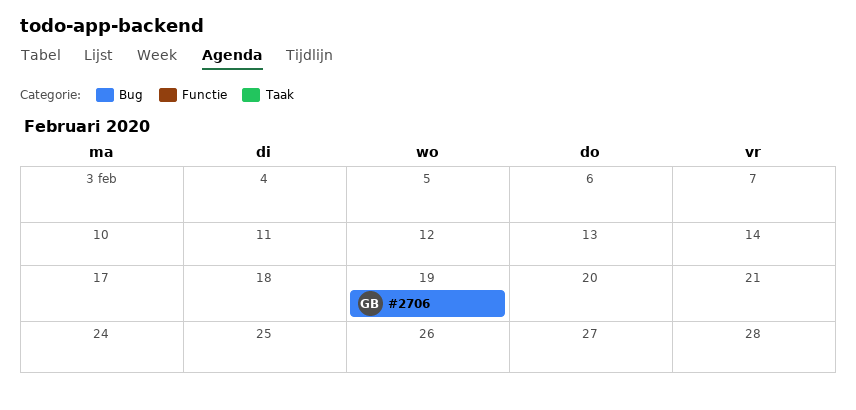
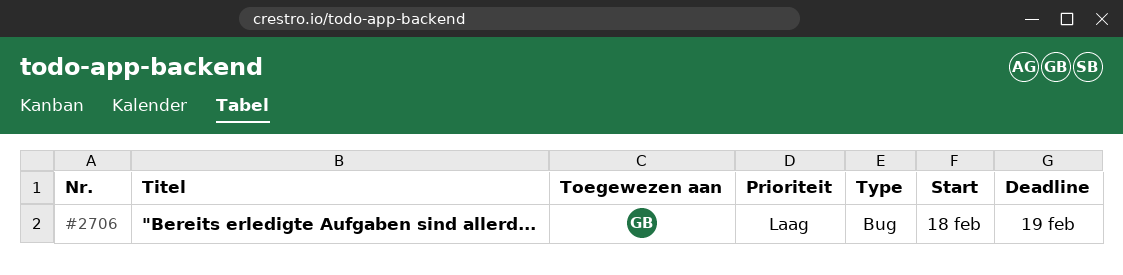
#2706, start: Feb 19 -> Feb 18

